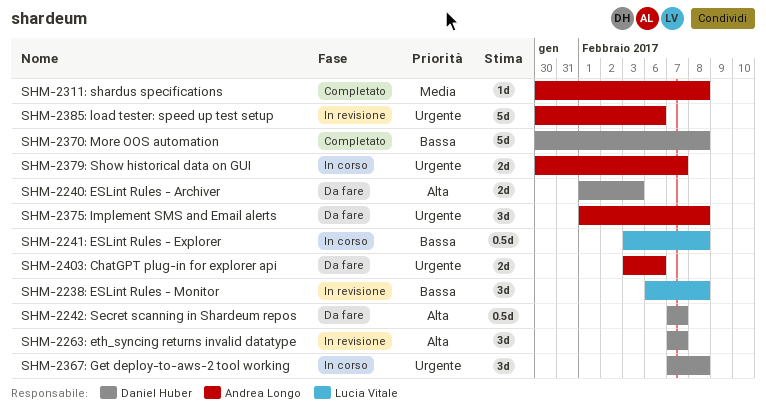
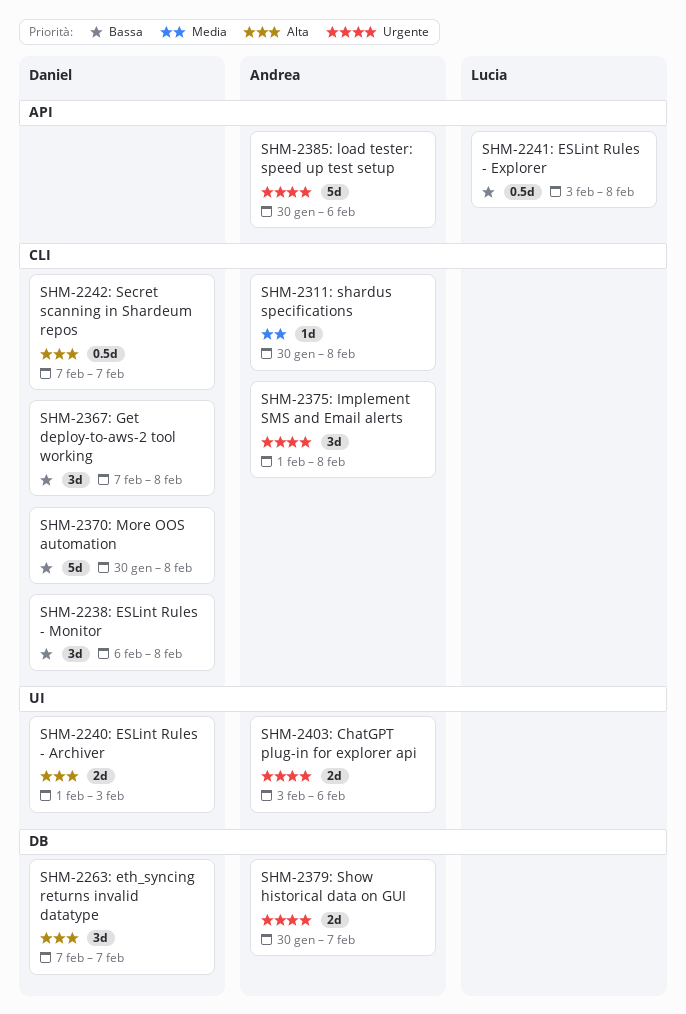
SHM-2238: ESLint Rules - Monitor, owner: Lucia Vitale -> Daniel Huber
SHM-2367: Get deploy-to-aws-2 tool working, priority: Urgente -> Bassa

